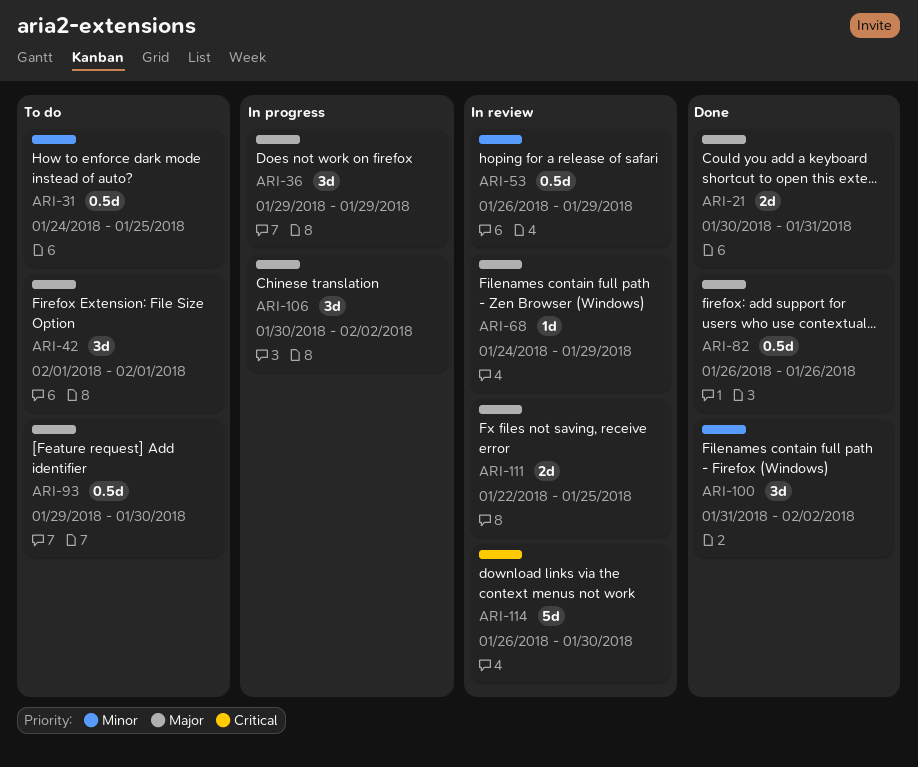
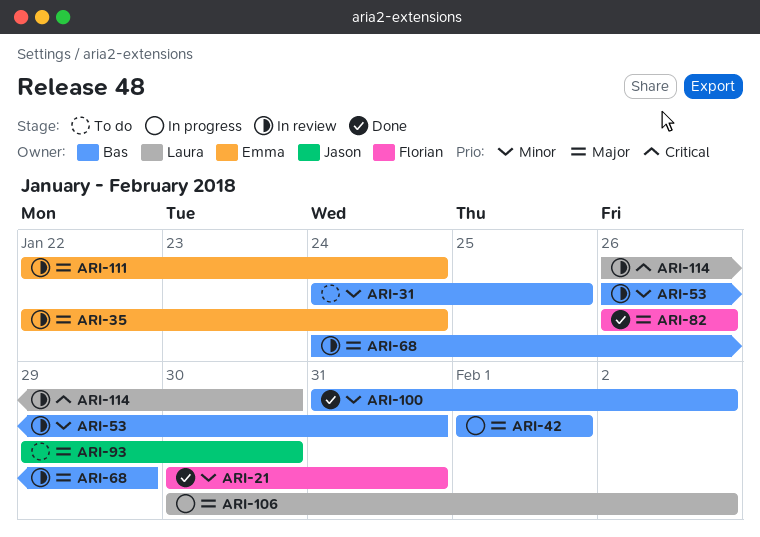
ARI-21, priority: Major -> Minor
ARI-35: none -> present
ARI-36: present -> none
ARI-42, status: To do -> In progress
ARI-53, due: Jan 29 -> Jan 31
ARI-111, due: Jan 25 -> Jan 24

